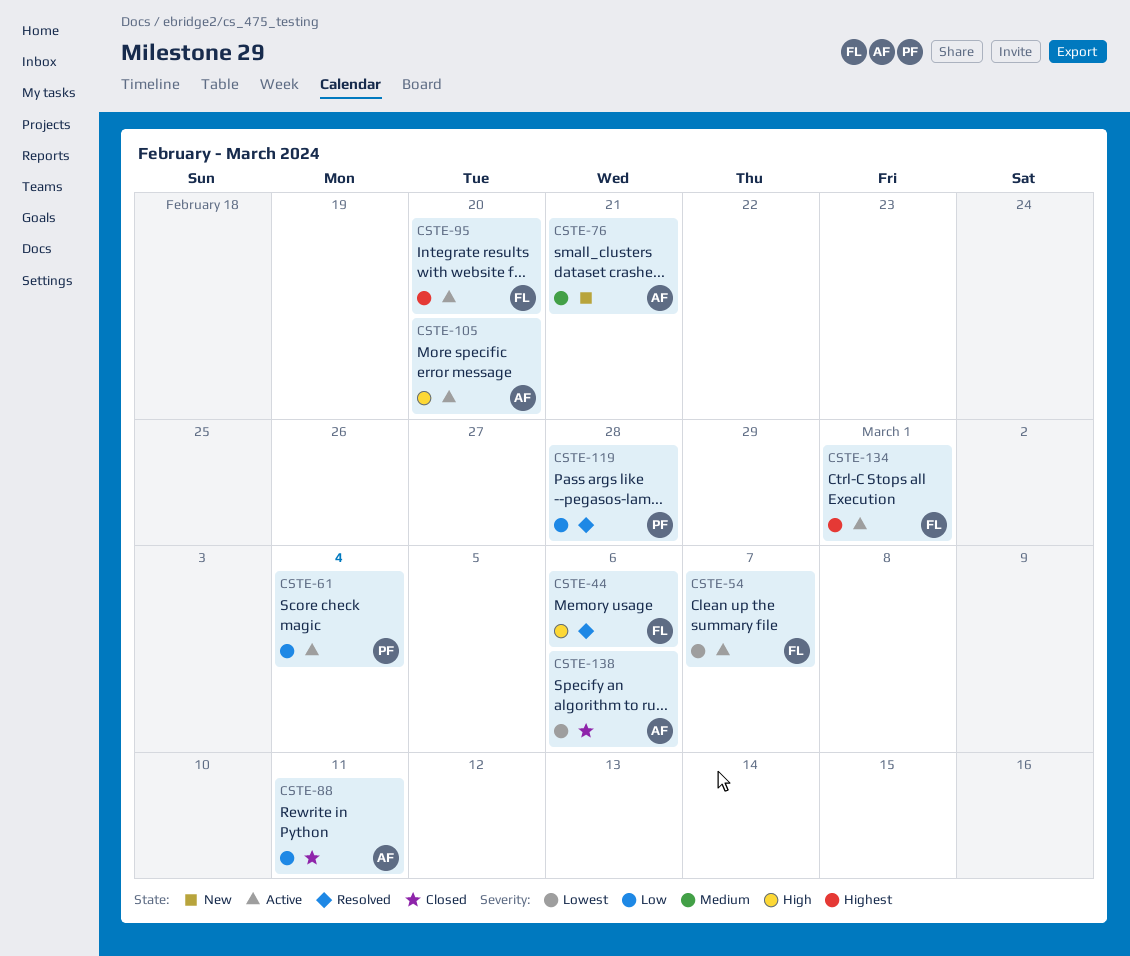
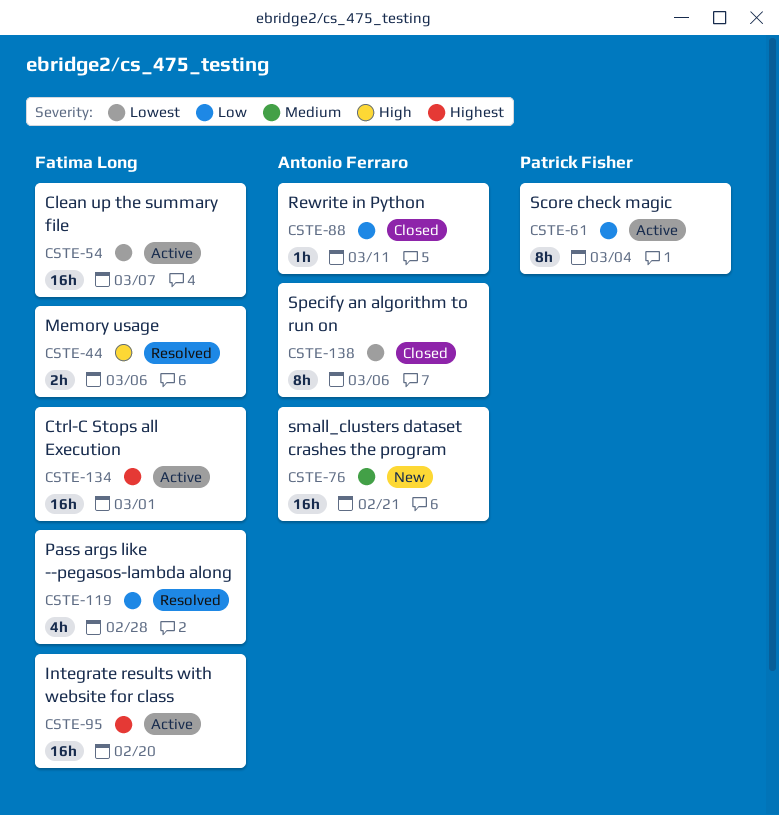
CSTE-105: present -> none
CSTE-119, owner: Patrick Fisher -> Fatima Long

